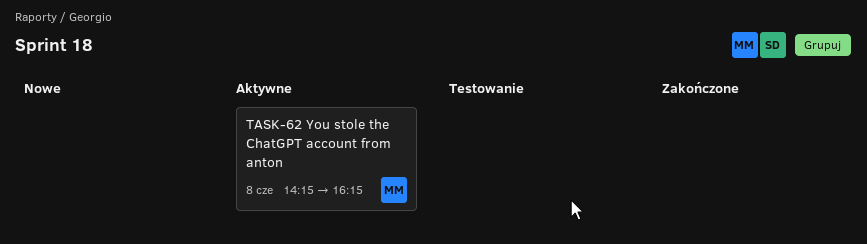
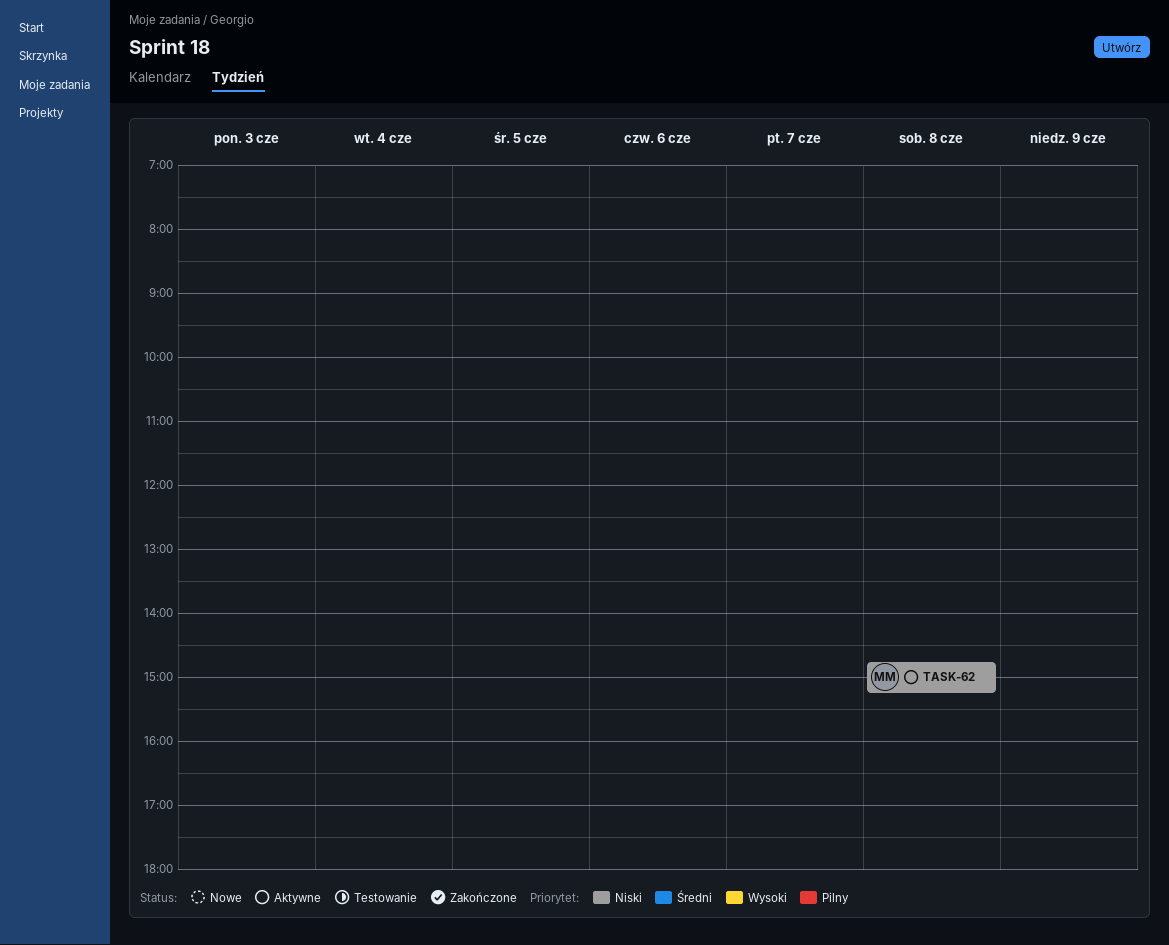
TASK-62, begins: 14:15 -> 14:45
TASK-62, ends: 16:15 -> 15:15

